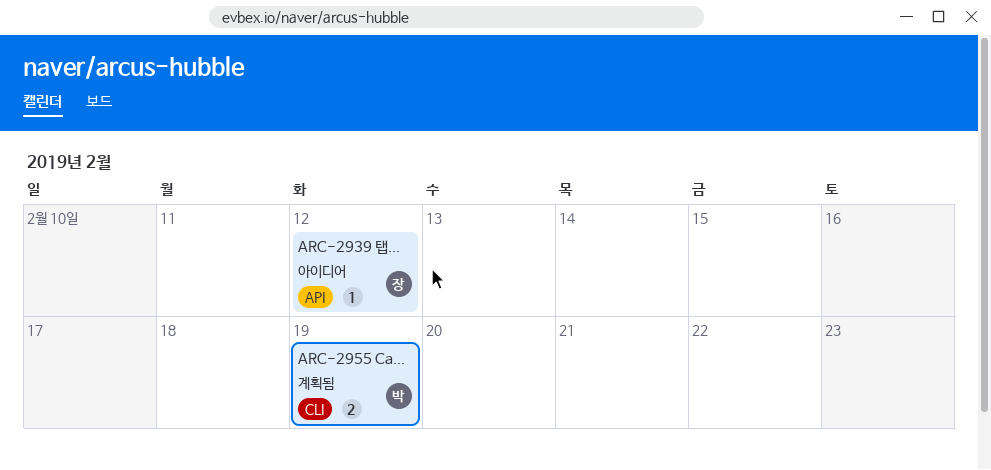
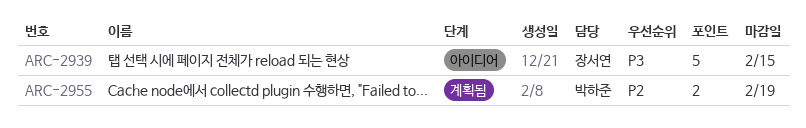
ARC-2939, estimate: 1 -> 5
ARC-2939, due: Feb 12 -> Feb 15

